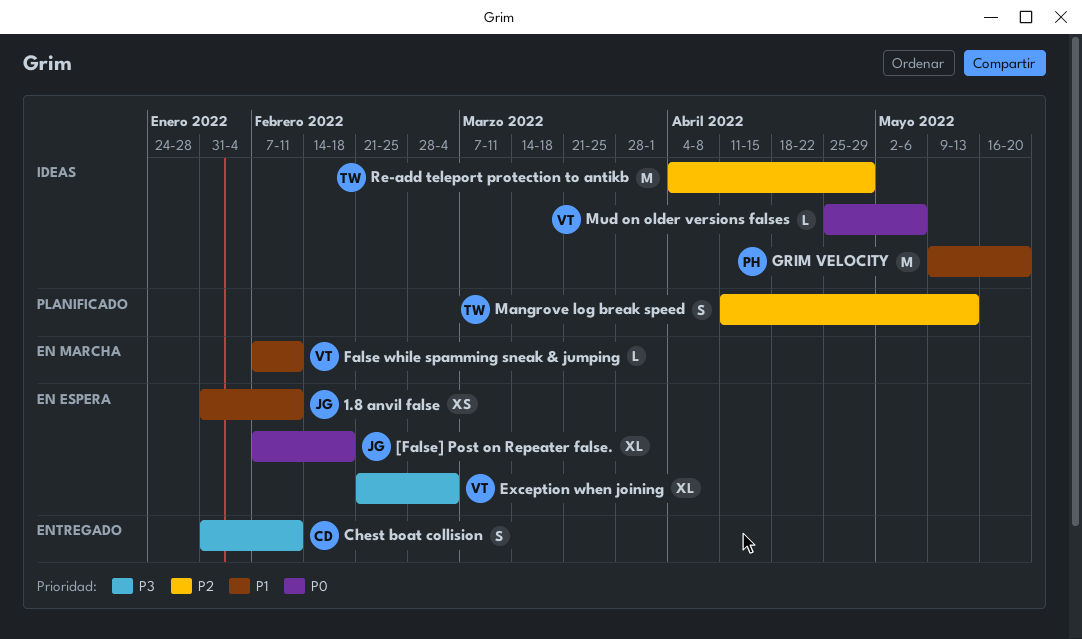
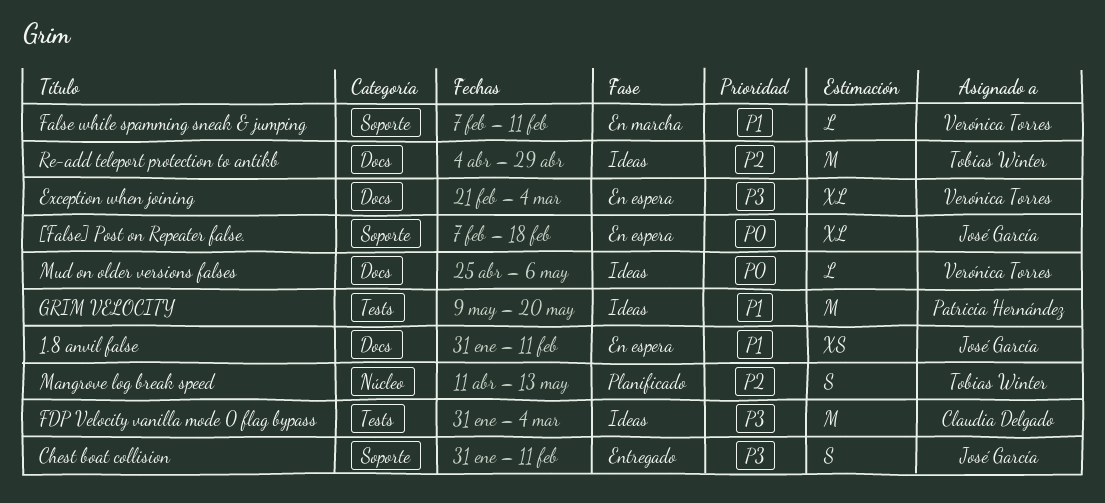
Chest boat collision, owner: Claudia Delgado -> José García
FDP Velocity vanilla mode 0 flag bypass: none -> present

